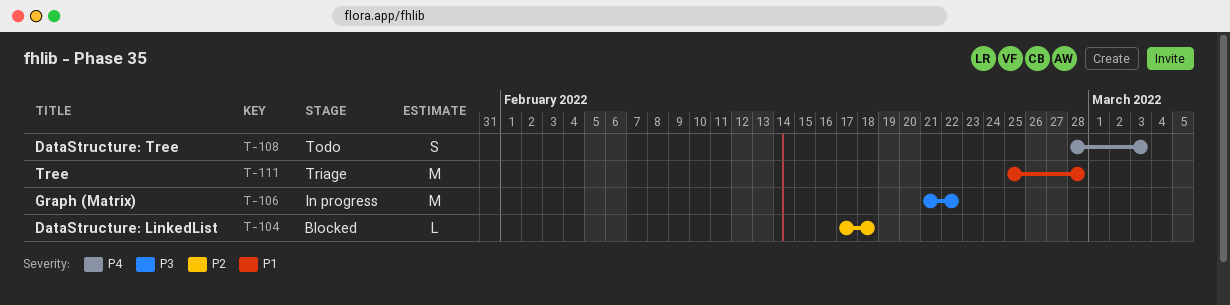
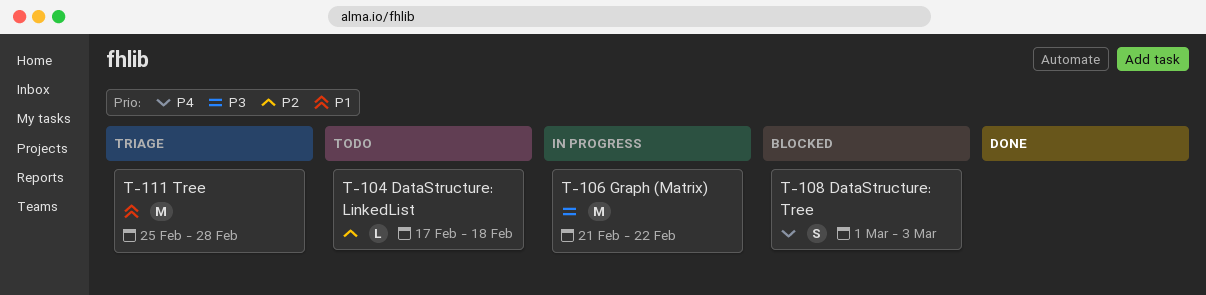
T-104, status: Blocked -> Todo
T-108, status: Todo -> Blocked
T-108, start: Feb 28 -> Mar 1

